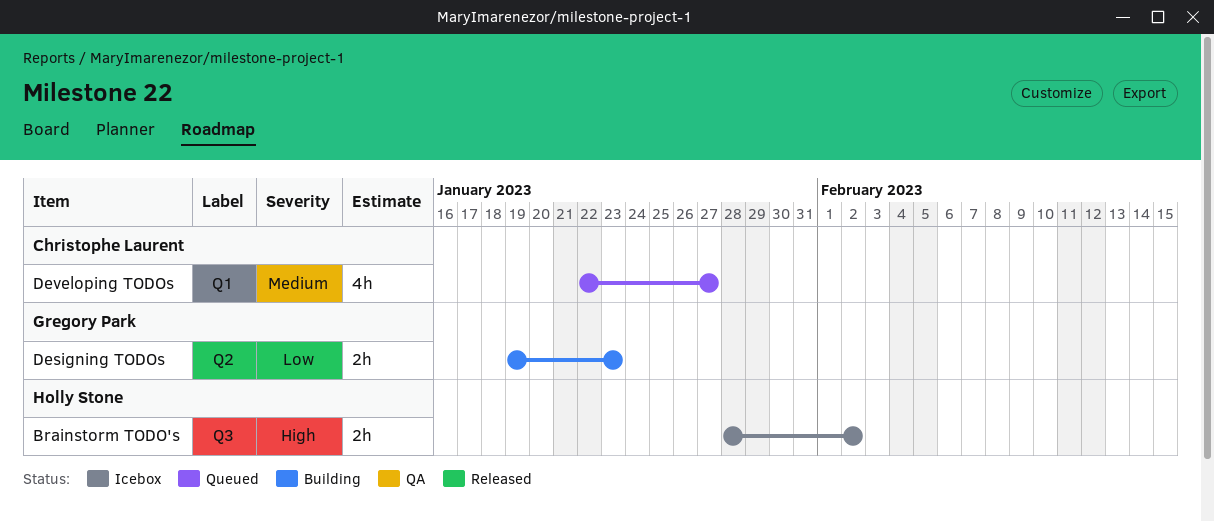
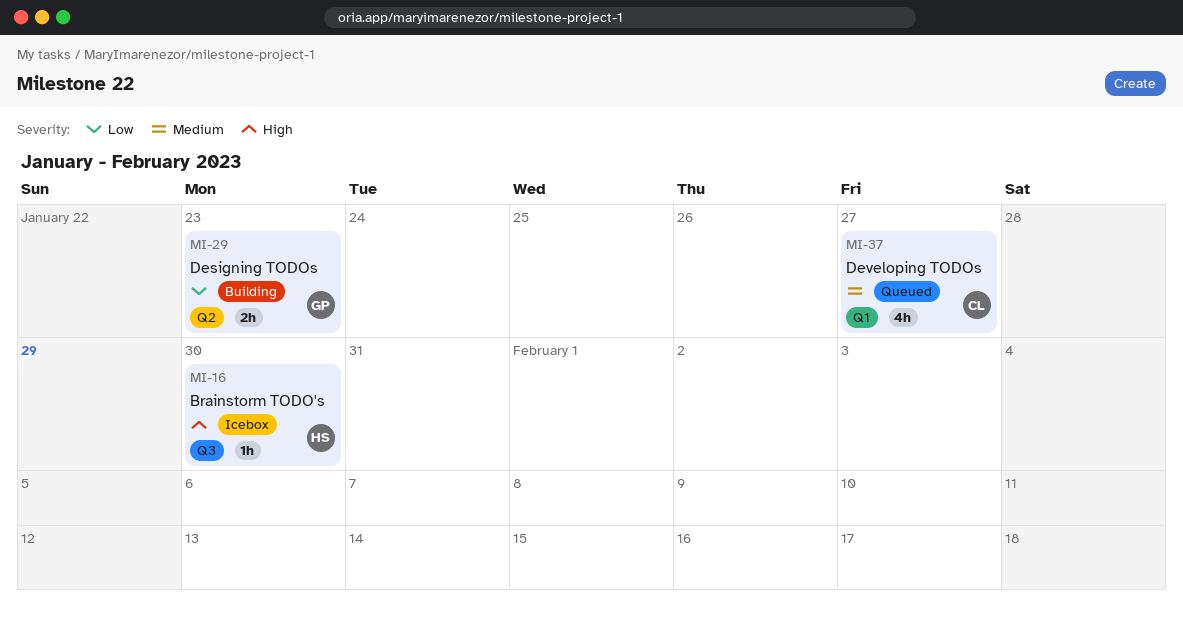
Brainstorm TODO's, estimate: 2h -> 1h
Brainstorm TODO's, due: Feb 2 -> Jan 30

